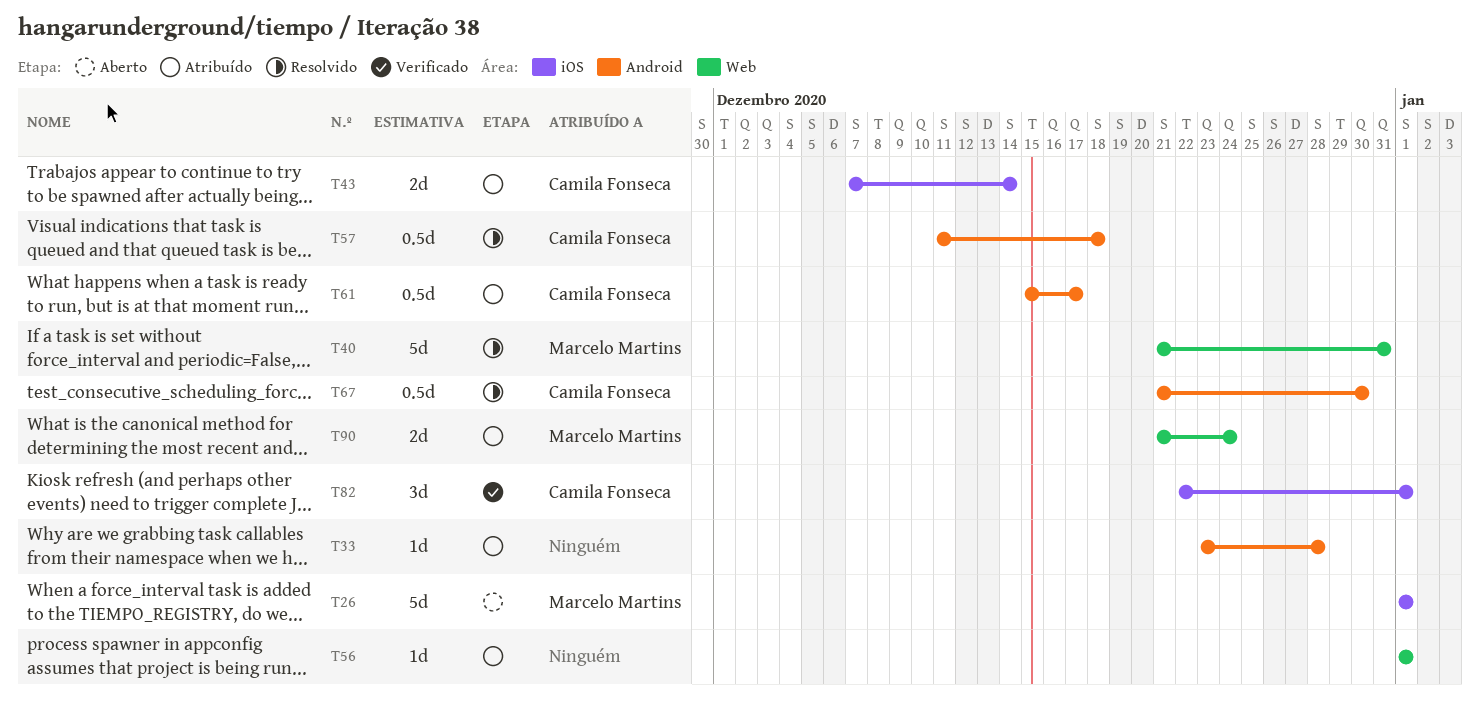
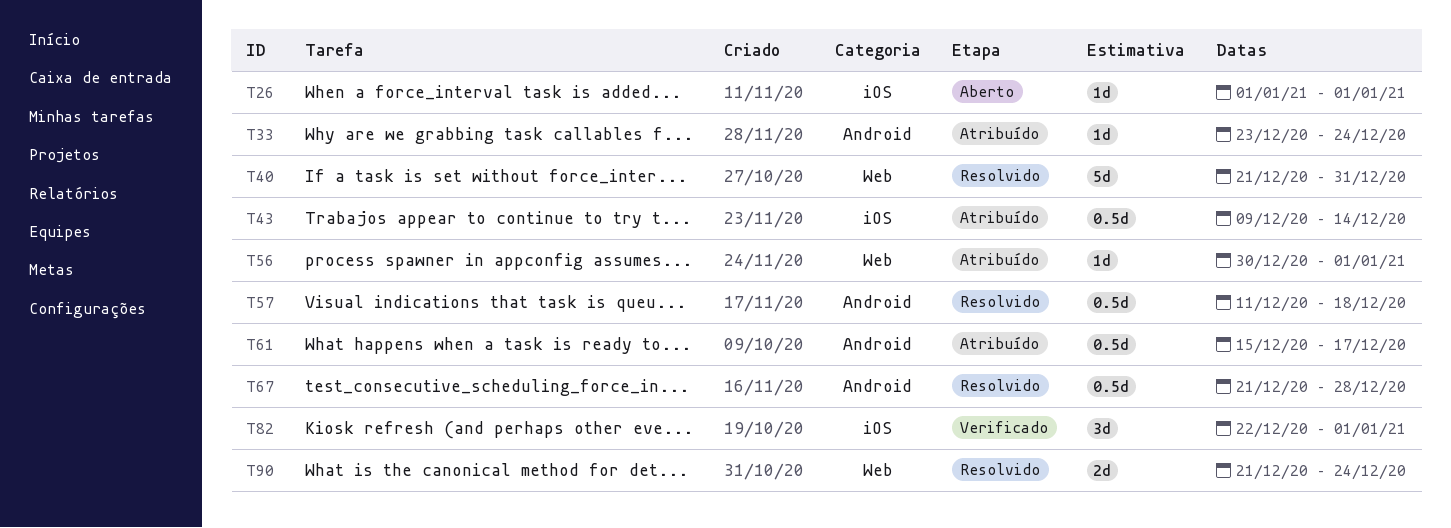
T26, estimate: 5d -> 1d
T33, due: Dec 28 -> Dec 24
T43, estimate: 2d -> 0.5d
T43, start: Dec 7 -> Dec 9
T56, start: Jan 1 -> Dec 30
T67, due: Dec 30 -> Dec 28
T90, status: Atribuído -> Resolvido

